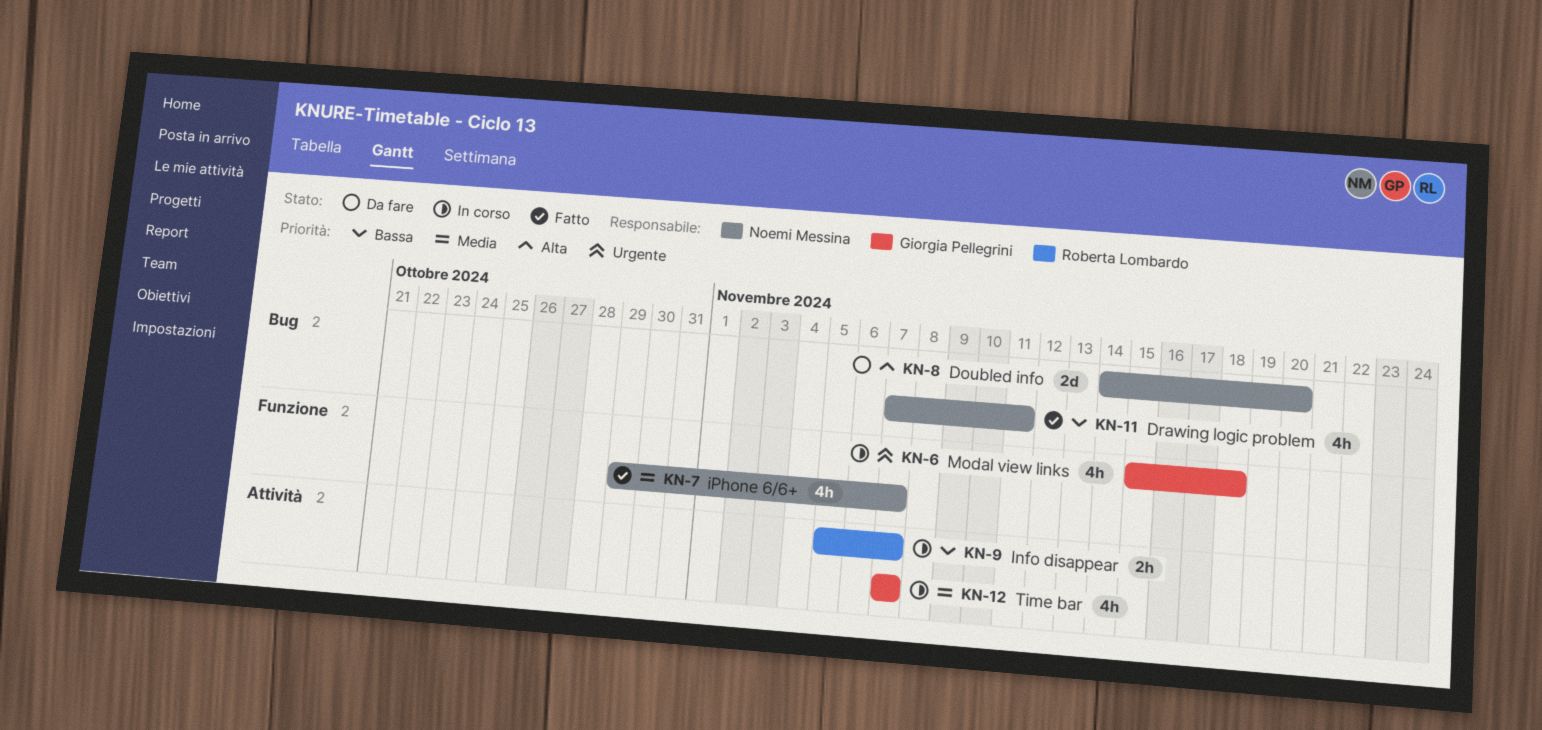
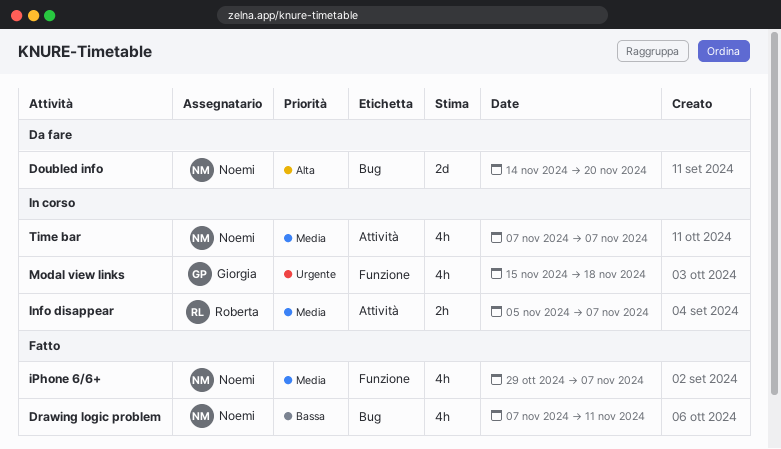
Info disappear, priority: Bassa -> Media
Time bar, owner: Giorgia Pellegrini -> Noemi Messina

